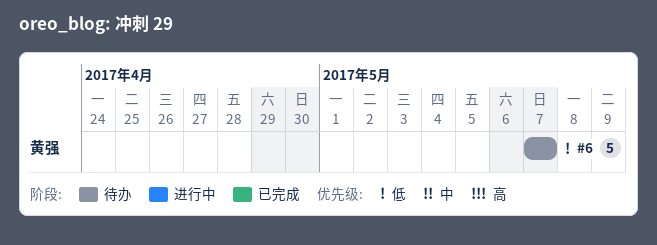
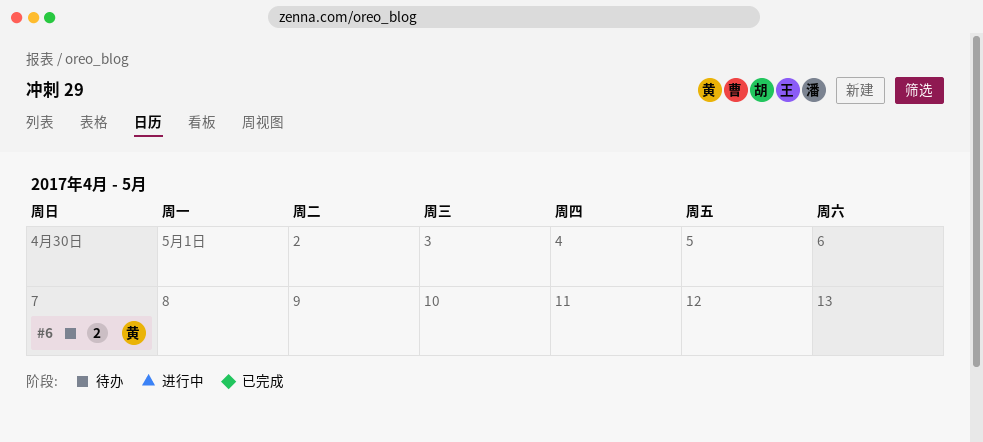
#6, estimate: 5 -> 2

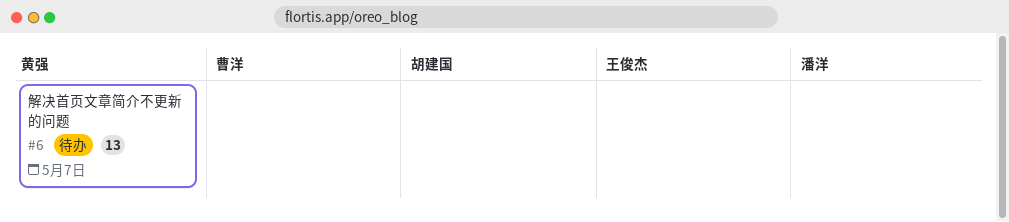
#6, estimate: 2 -> 13

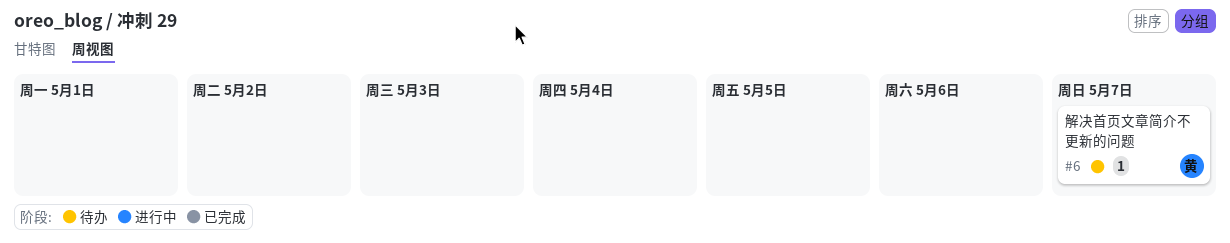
#6, estimate: 13 -> 1

